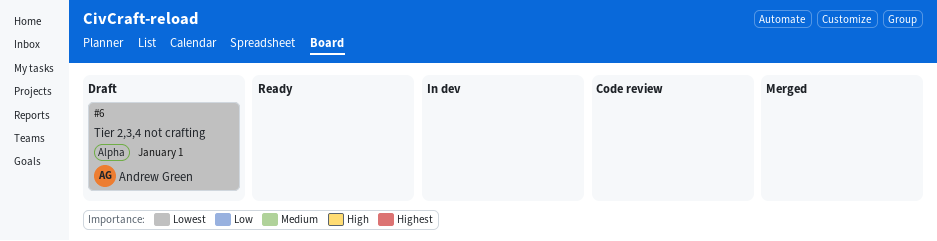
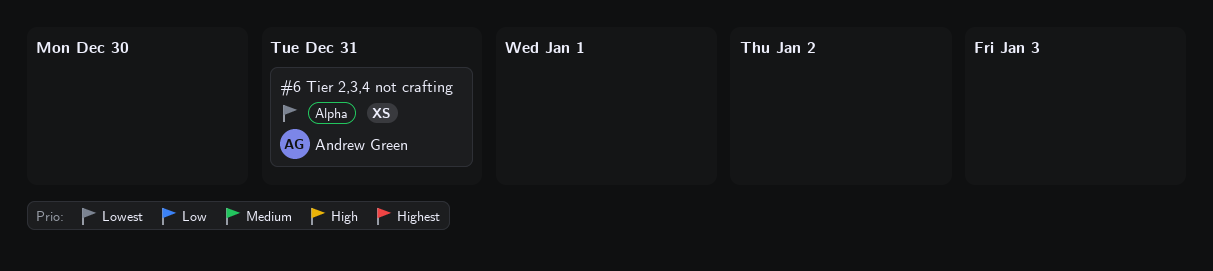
#6, due: Jan 1 -> Dec 31

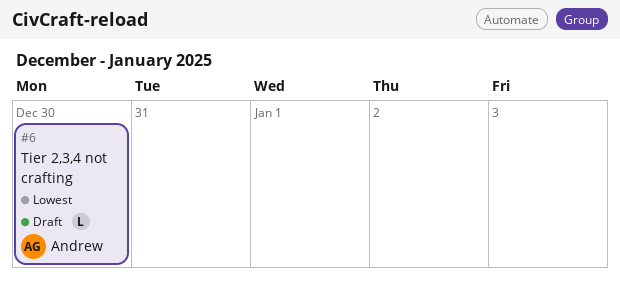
#6, estimate: XS -> L
#6, due: Dec 31 -> Dec 30

